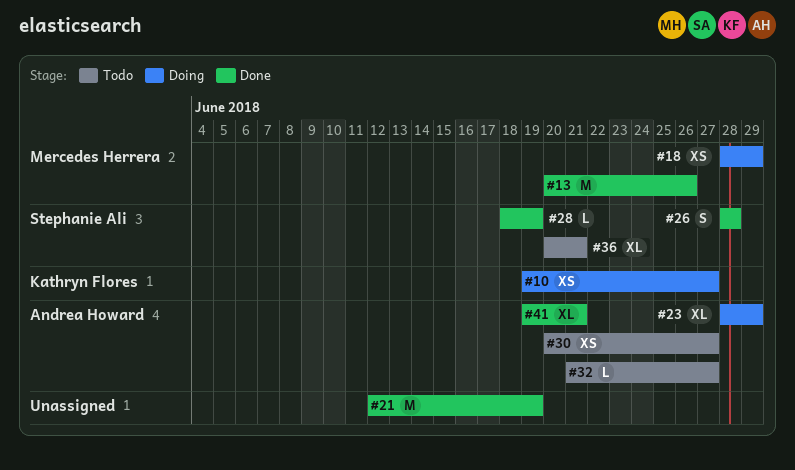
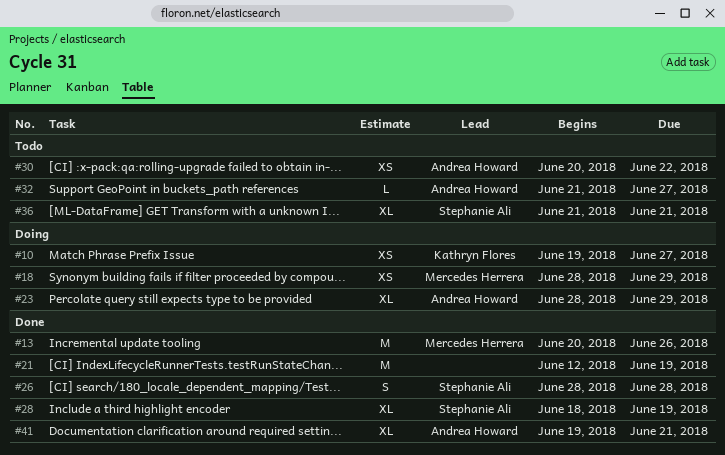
#28, estimate: L -> XL
#30, due: Jun 27 -> Jun 22
#36, start: Jun 20 -> Jun 21

